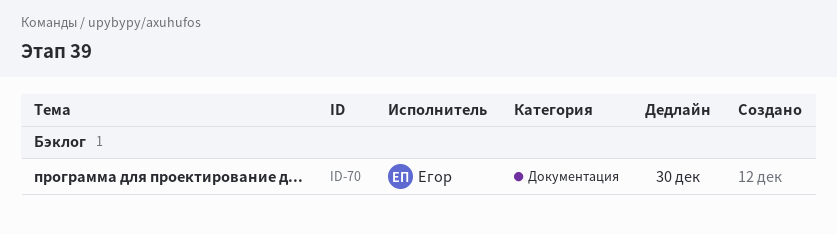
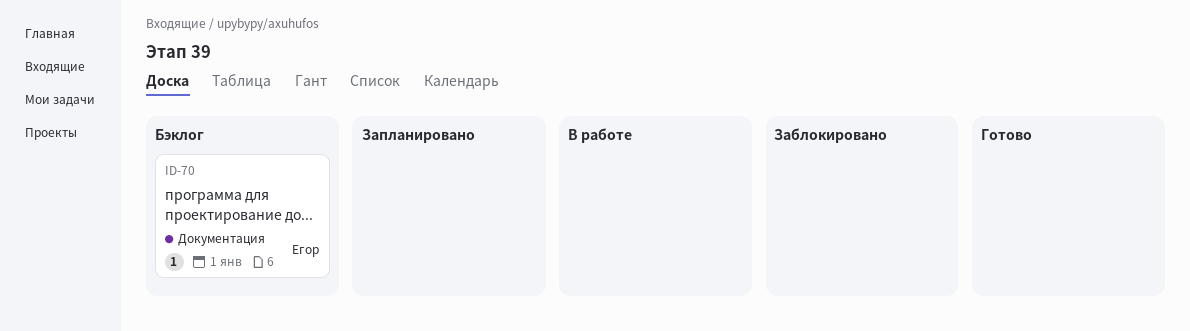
ID-70, due: Dec 30 -> Jan 1

